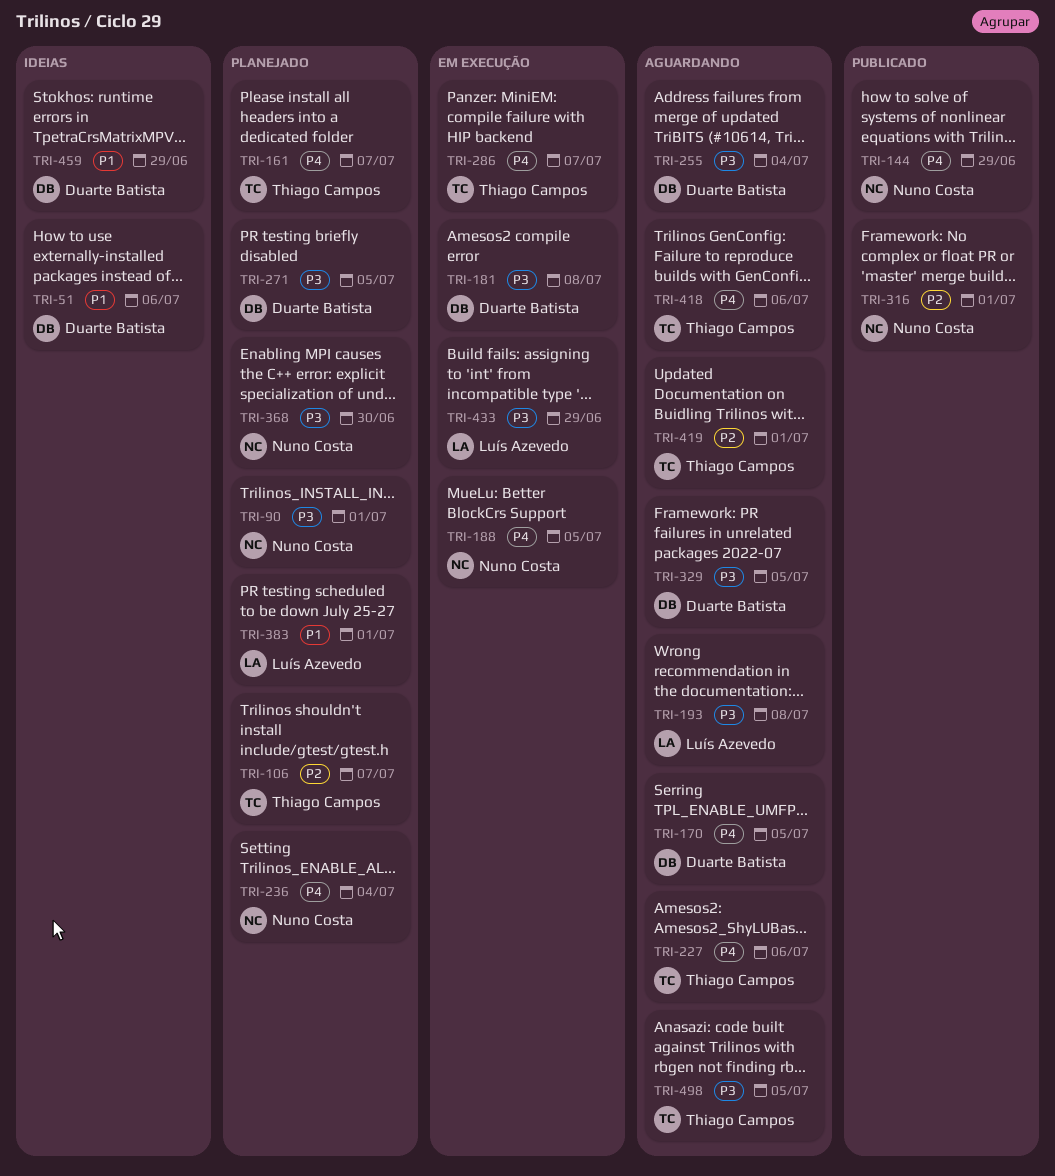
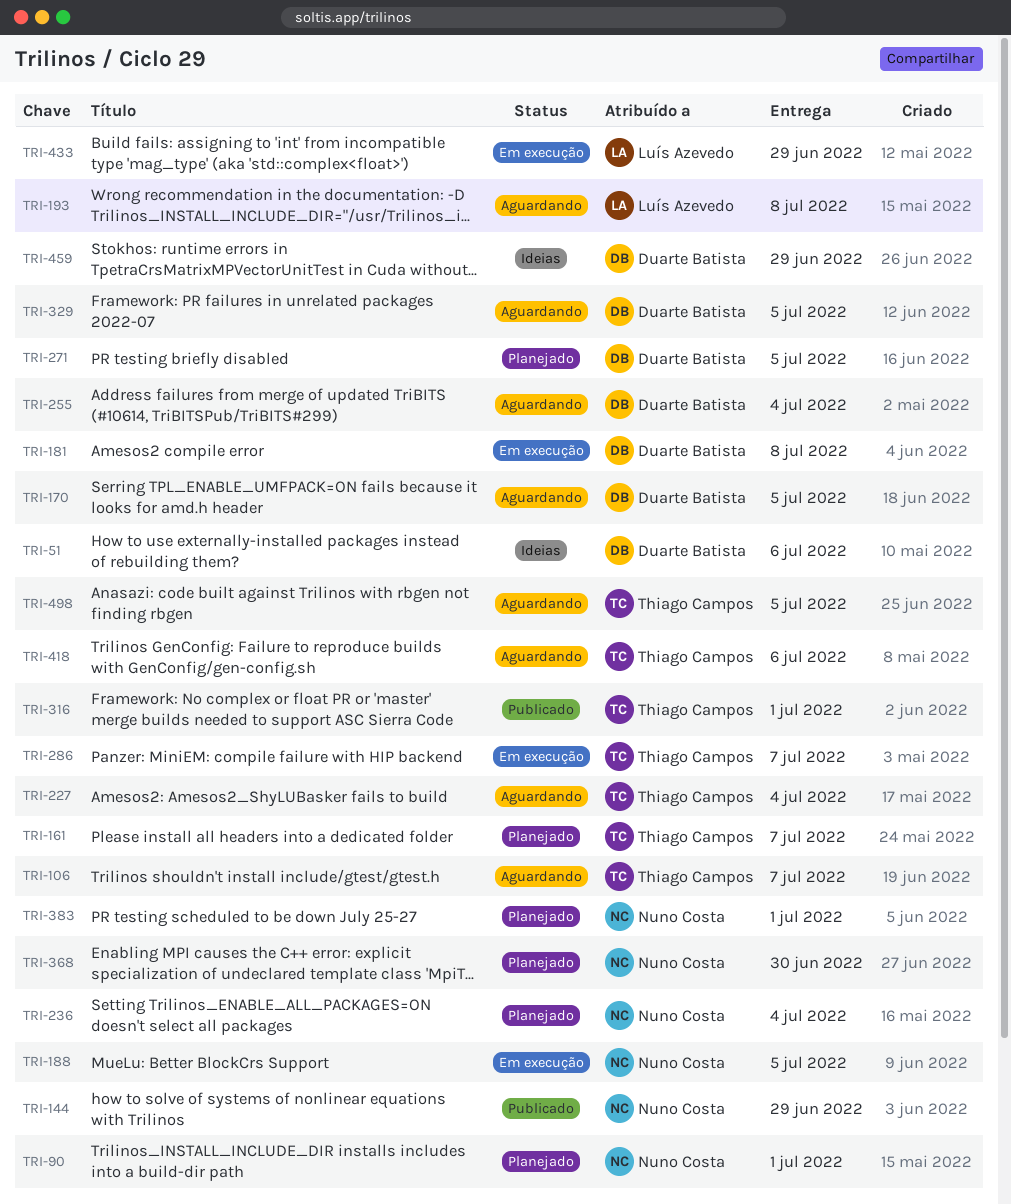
TRI-106, status: Planejado -> Aguardando
TRI-227, due: Jul 6 -> Jul 4
TRI-316, owner: Nuno Costa -> Thiago Campos
TRI-383, owner: Luís Azevedo -> Nuno Costa
TRI-419: present -> none

